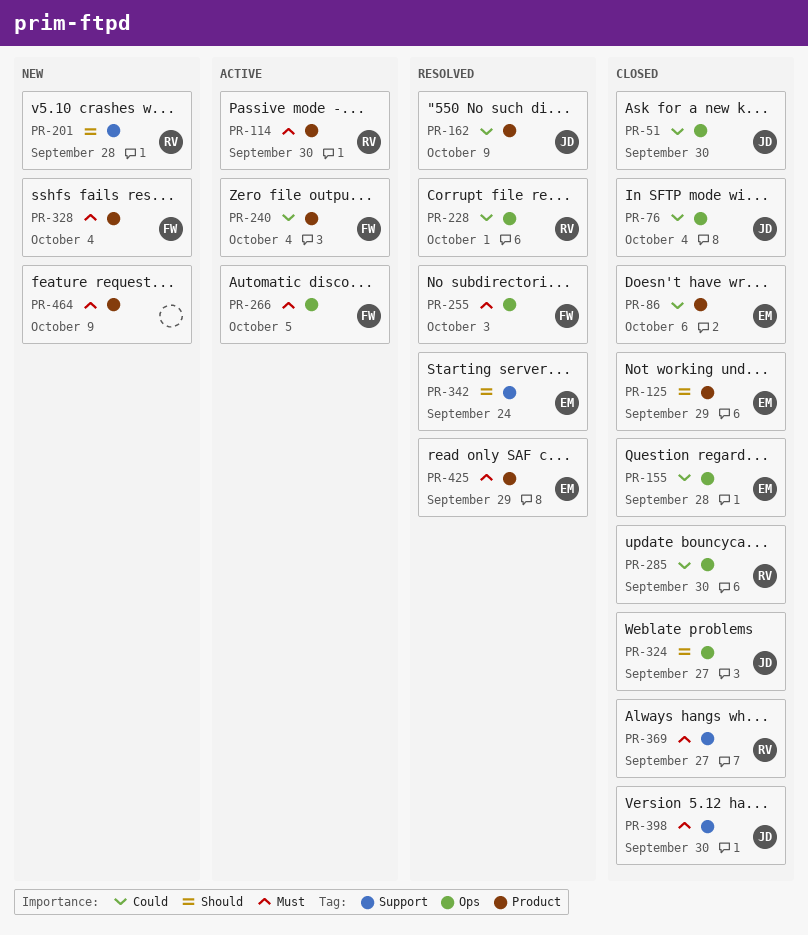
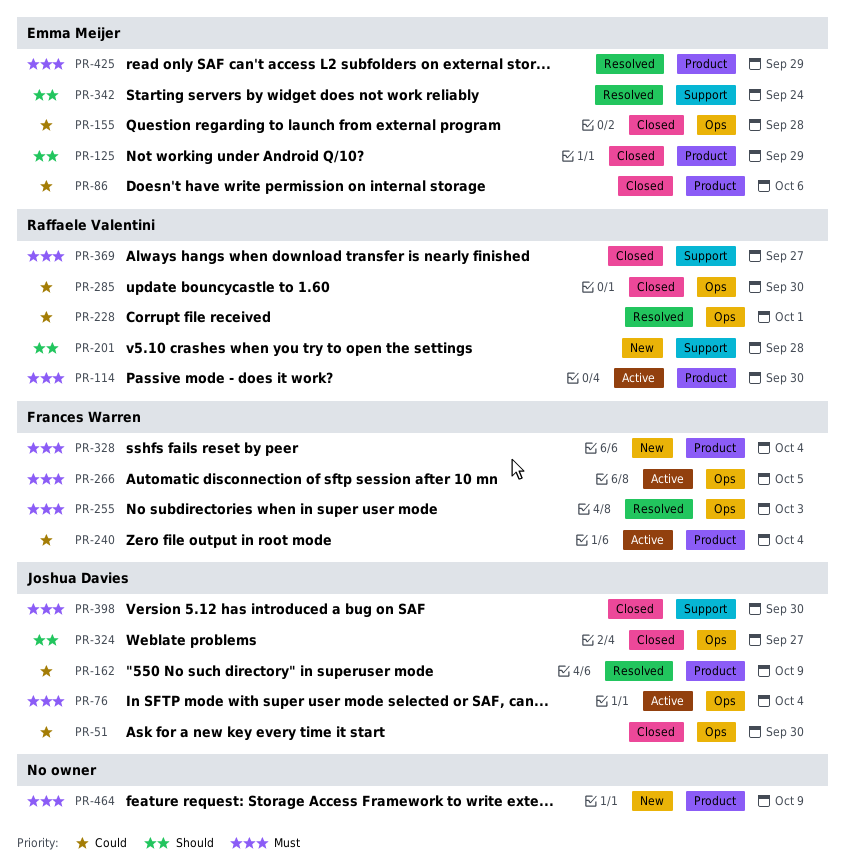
PR-76, status: Closed -> Active
PR-76, priority: Could -> Must

